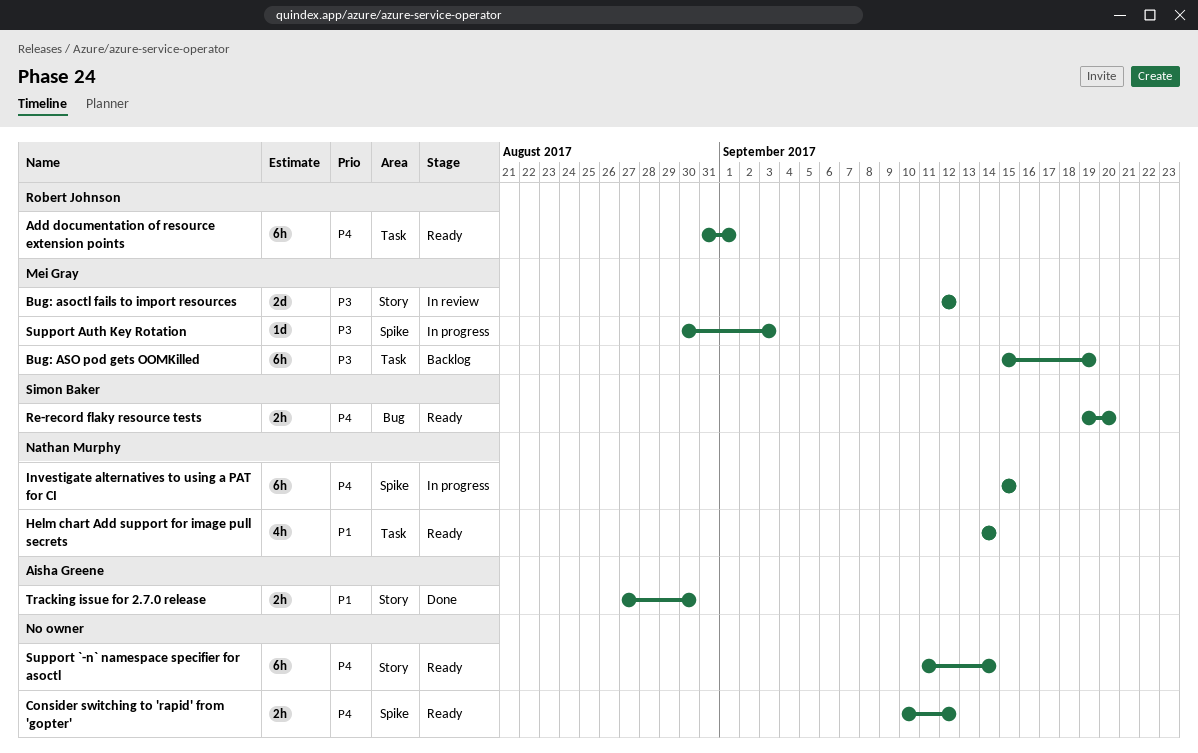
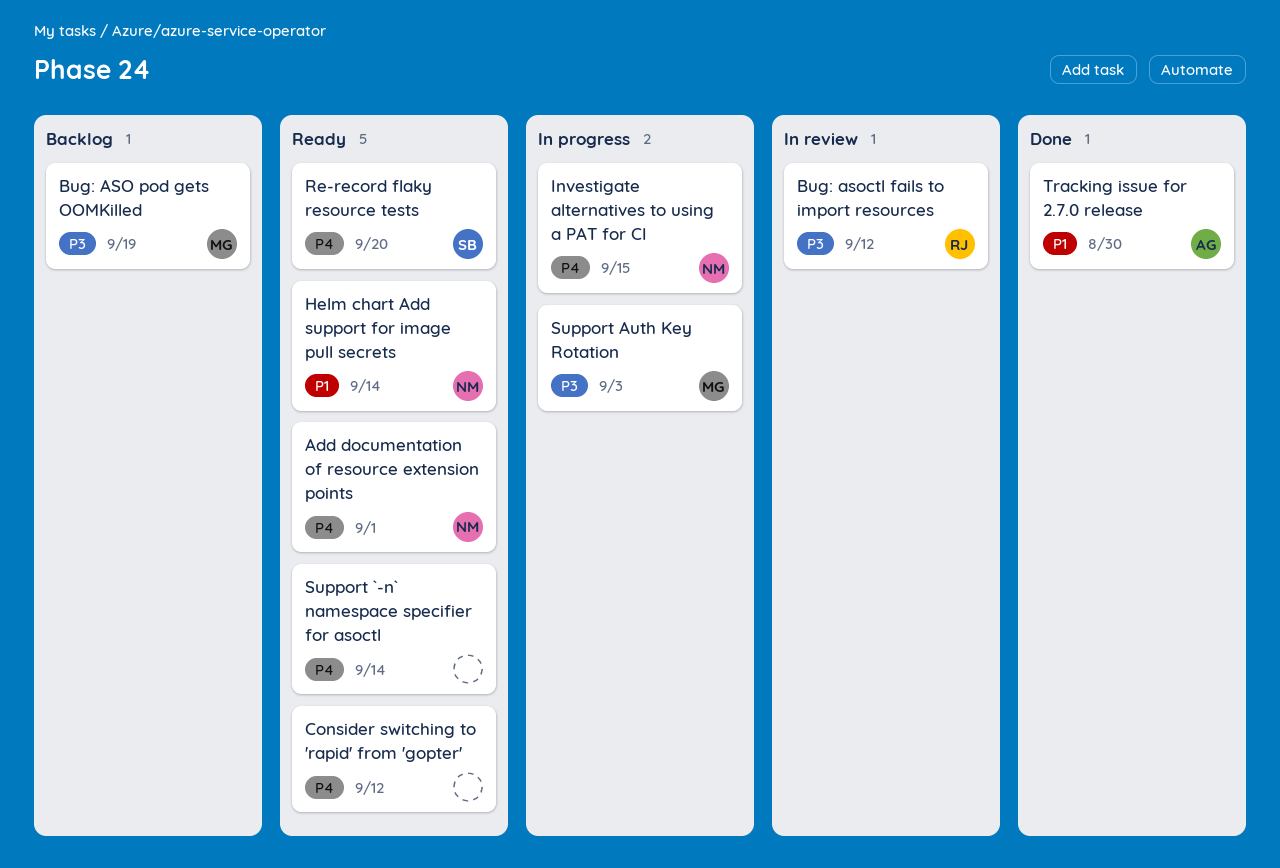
Add documentation of resource extension points, owner: Robert Johnson -> Nathan Murphy
Bug: asoctl fails to import resources, owner: Mei Gray -> Robert Johnson

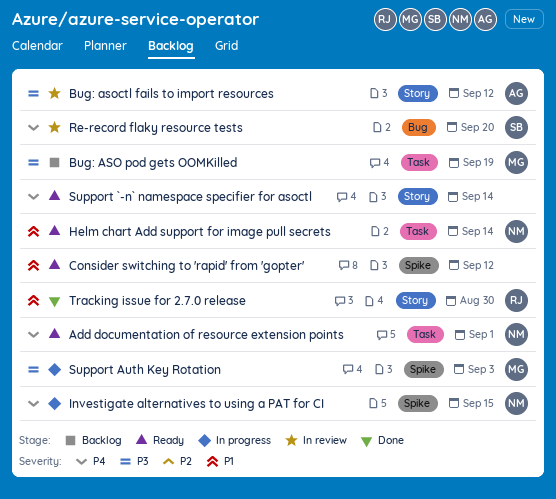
Bug: asoctl fails to import resources, owner: RJ -> AG
Consider switching to 'rapid' from 'gopter', priority: P4 -> P1
Re-record flaky resource tests, status: Ready -> In review
Tracking issue for 2.7.0 release, owner: AG -> RJ

